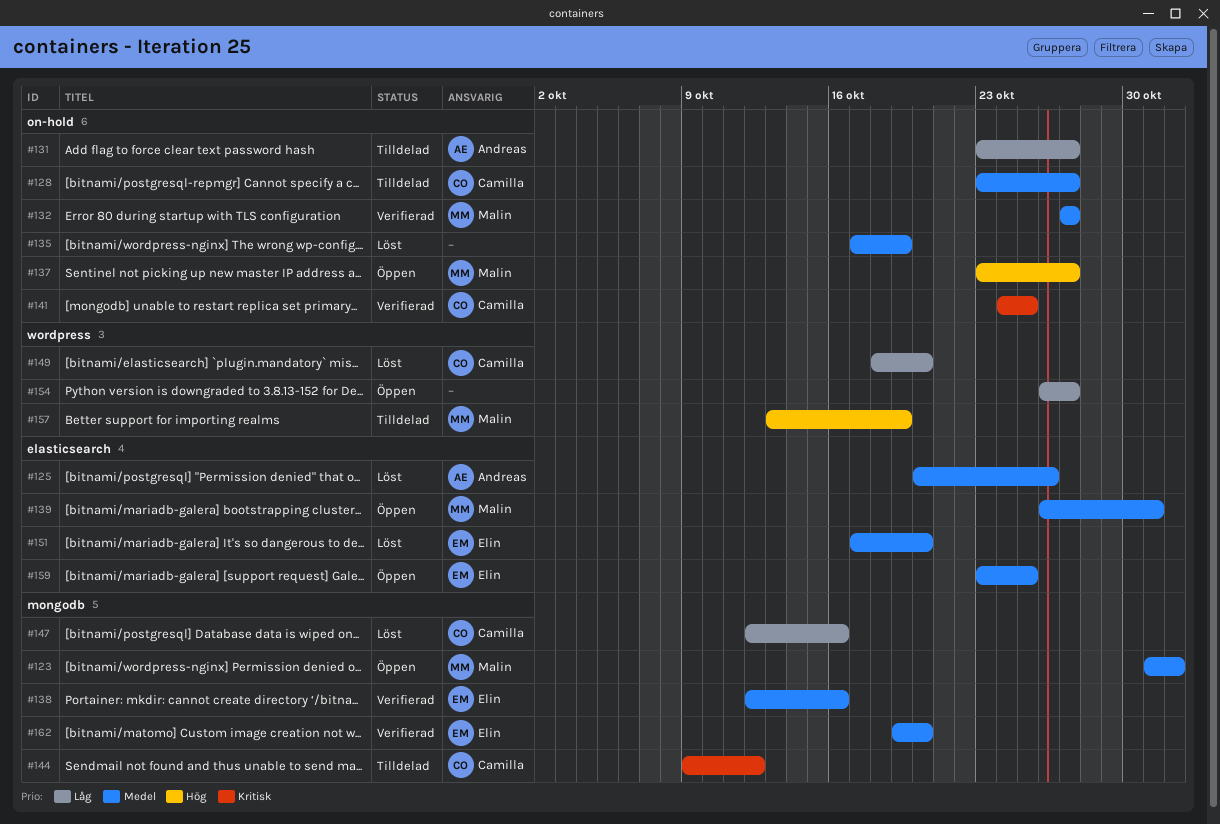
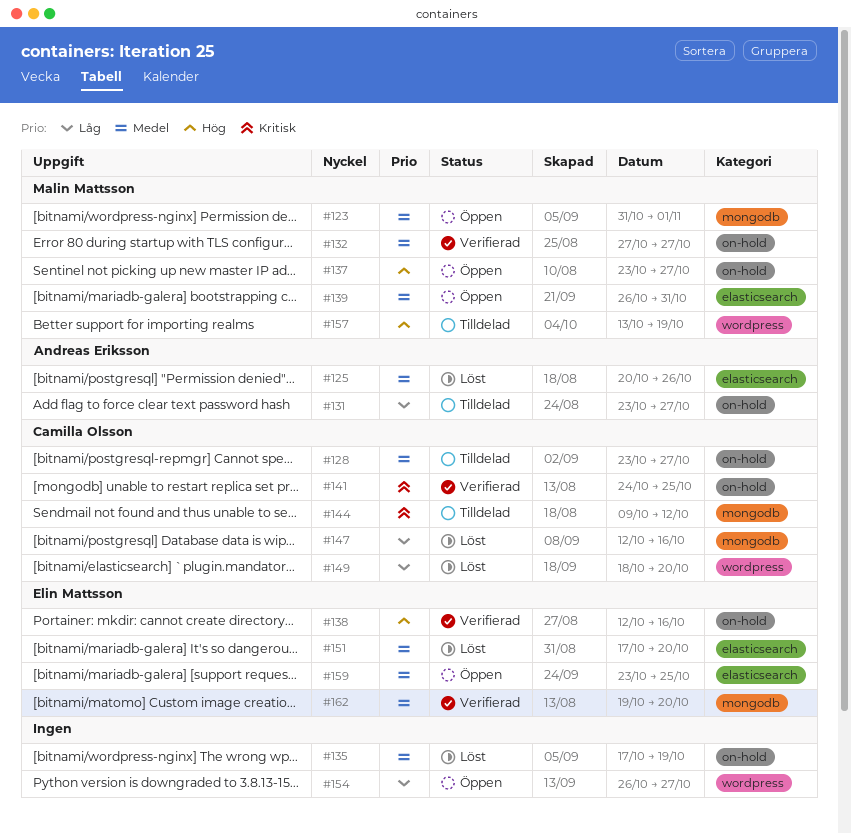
#138, priority: Medel -> Hög
#138, label: mongodb -> on-hold

